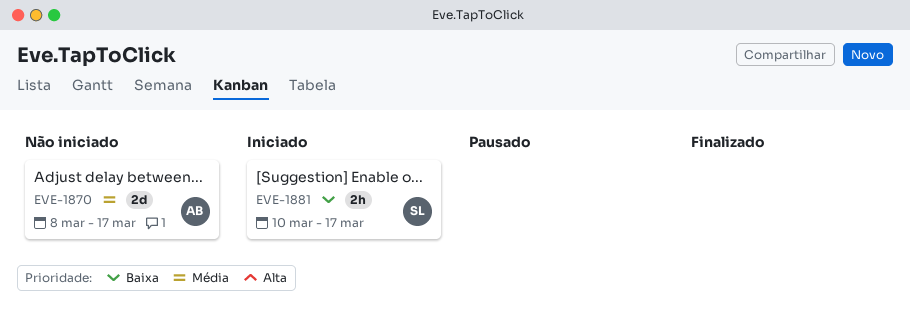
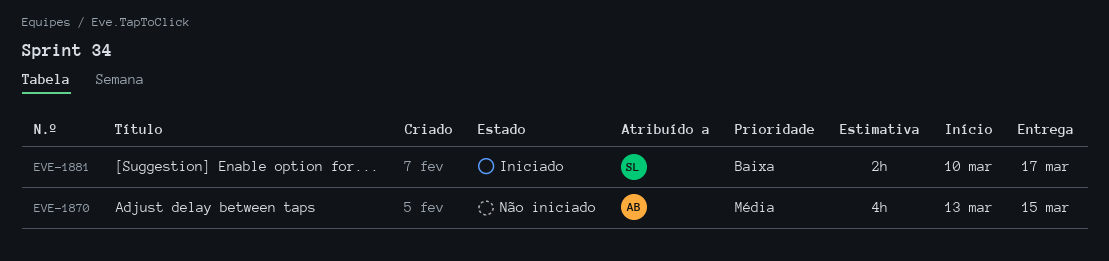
EVE-1870, estimate: 2d -> 4h
EVE-1870, start: Mar 8 -> Mar 13
EVE-1870, due: Mar 17 -> Mar 15

